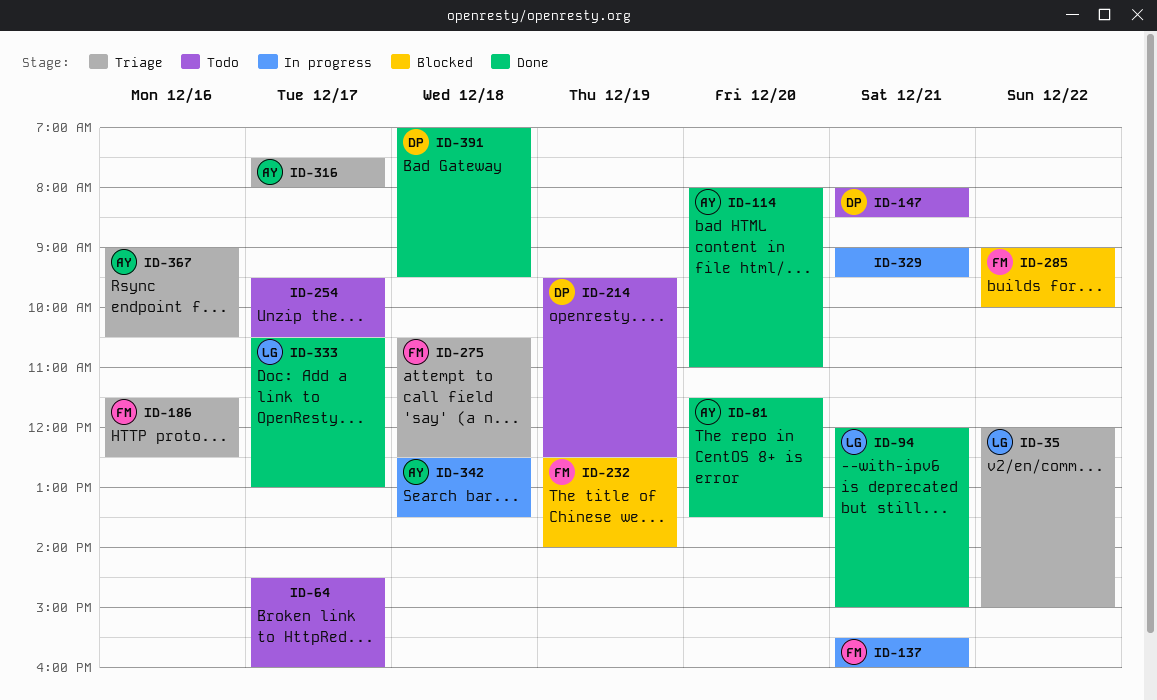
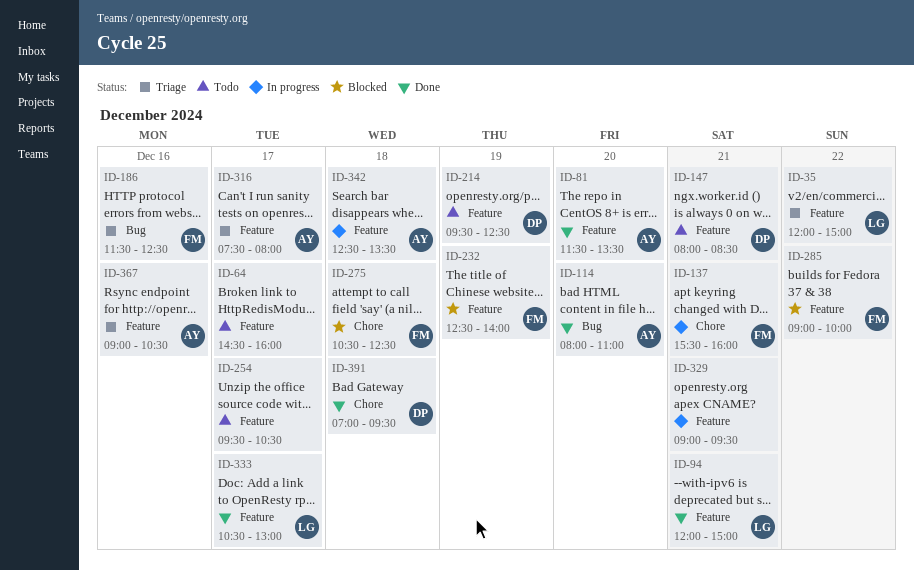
ID-275, status: Triage -> Blocked

